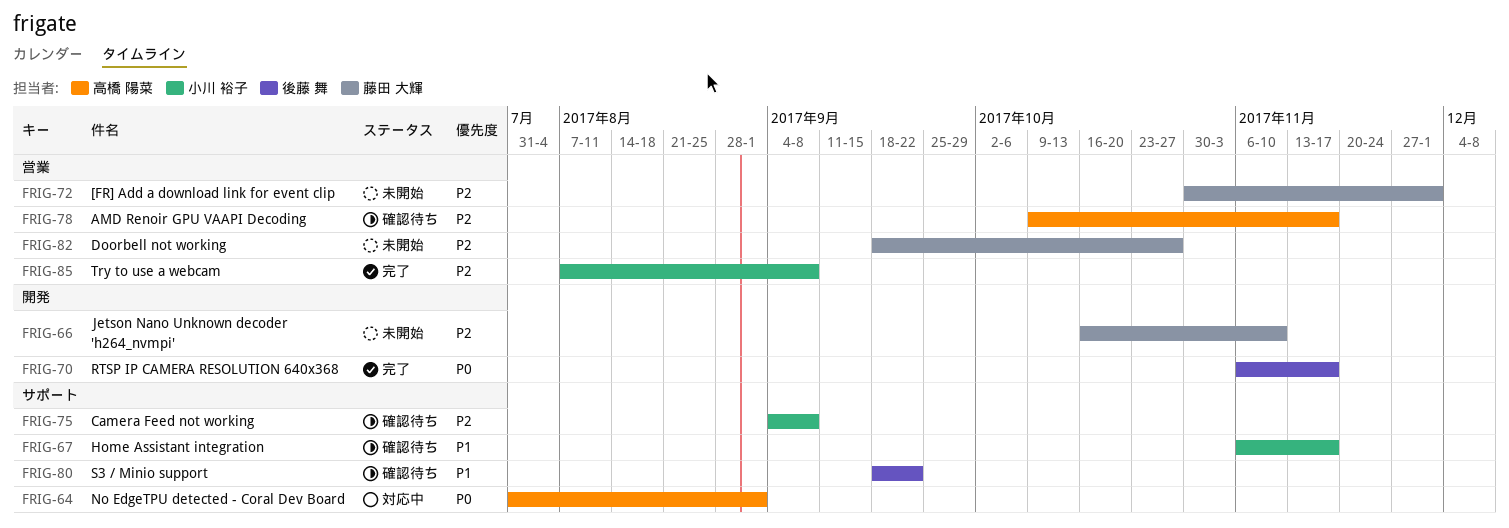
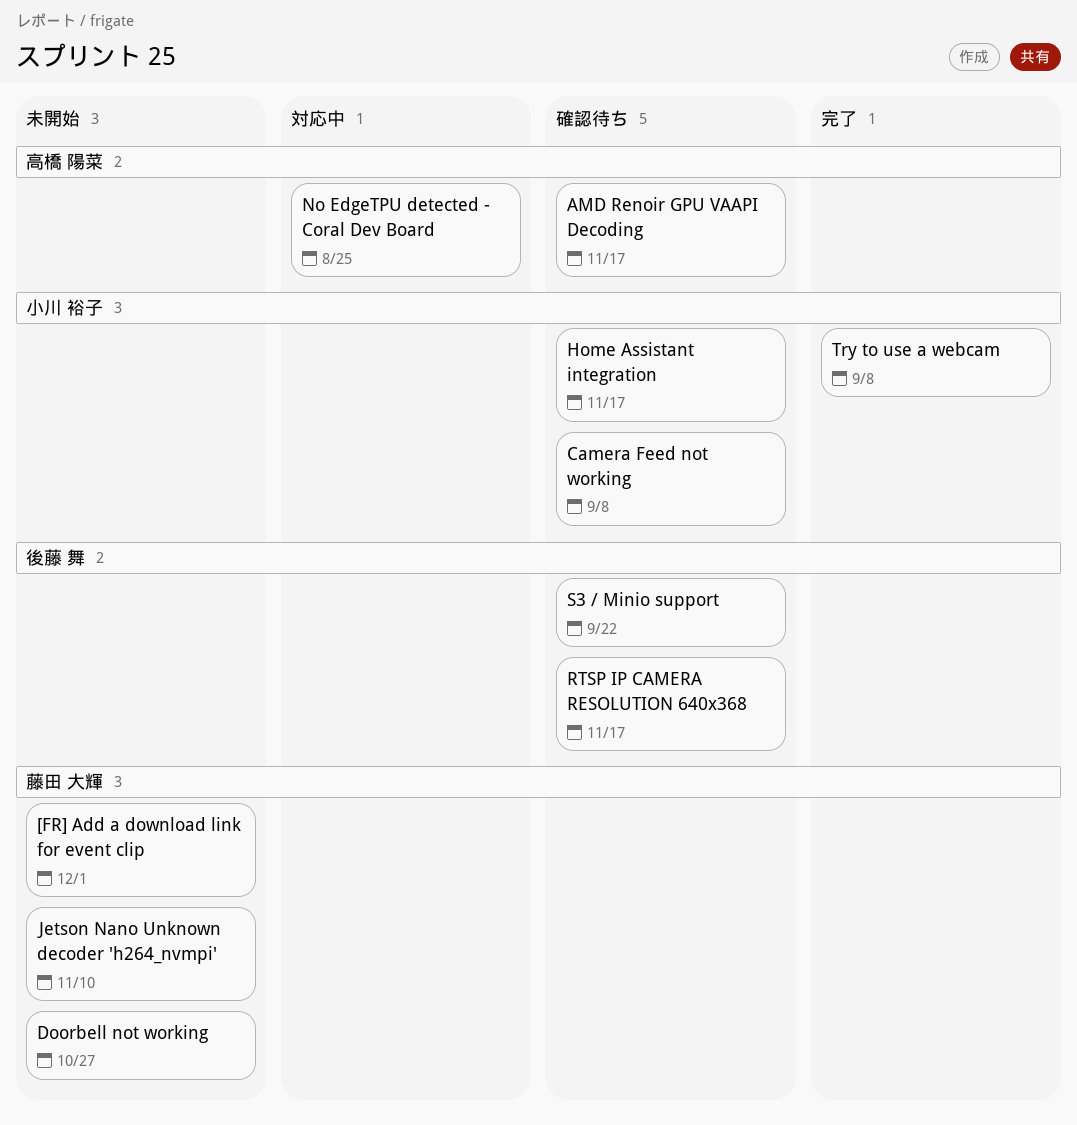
No EdgeTPU detected - Coral Dev Board, due: Sep 1 -> Aug 25
RTSP IP CAMERA RESOLUTION 640x368, status: 完了 -> 確認待ち

